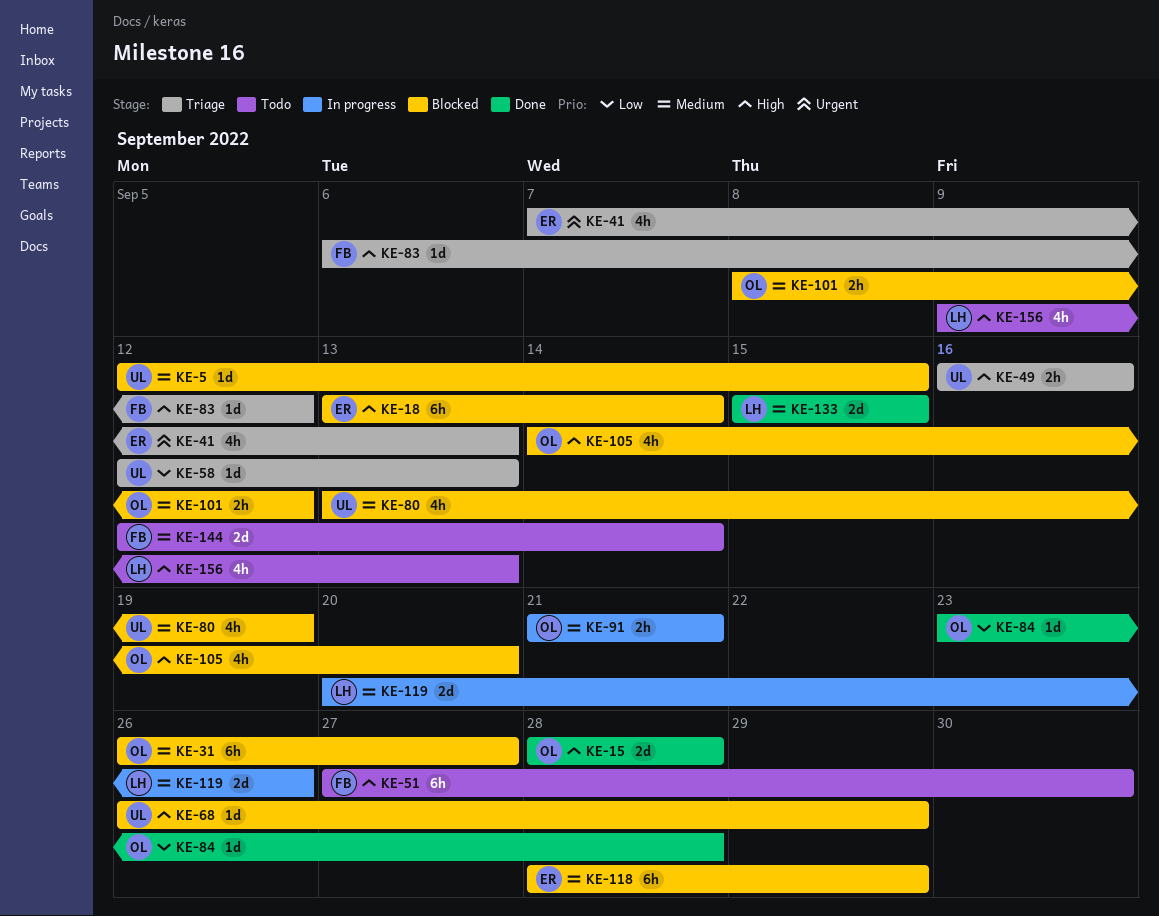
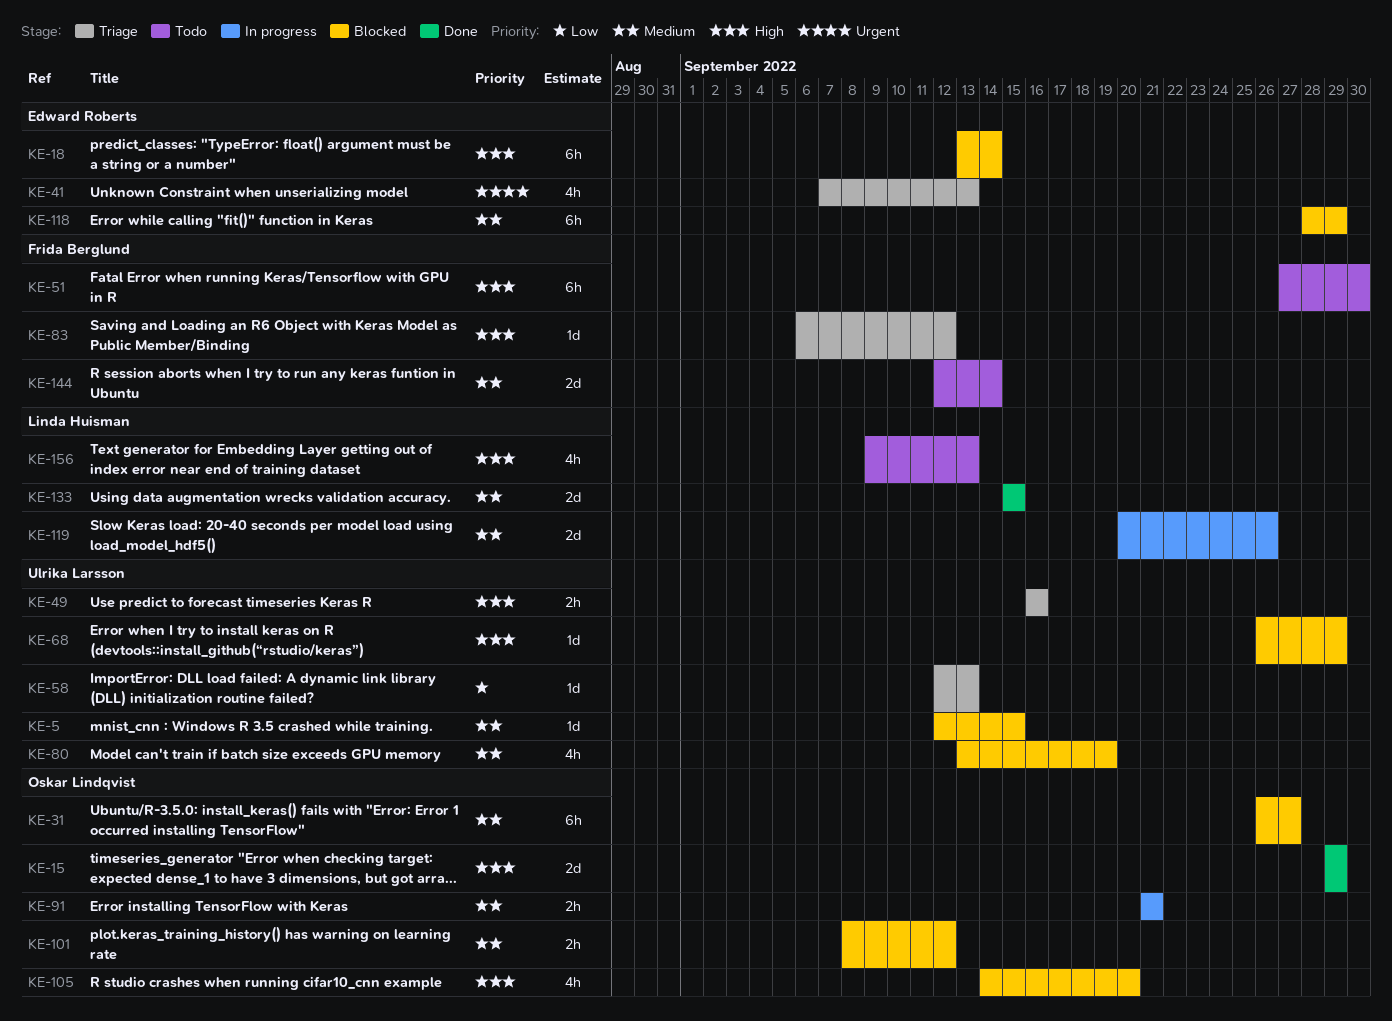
KE-15, start: Sep 28 -> Sep 29
KE-15, due: Sep 28 -> Sep 29
KE-84: present -> none

